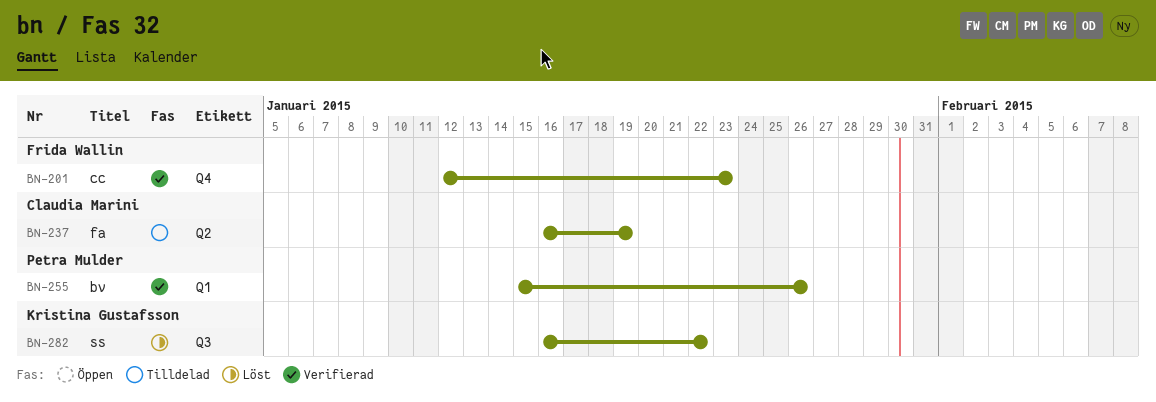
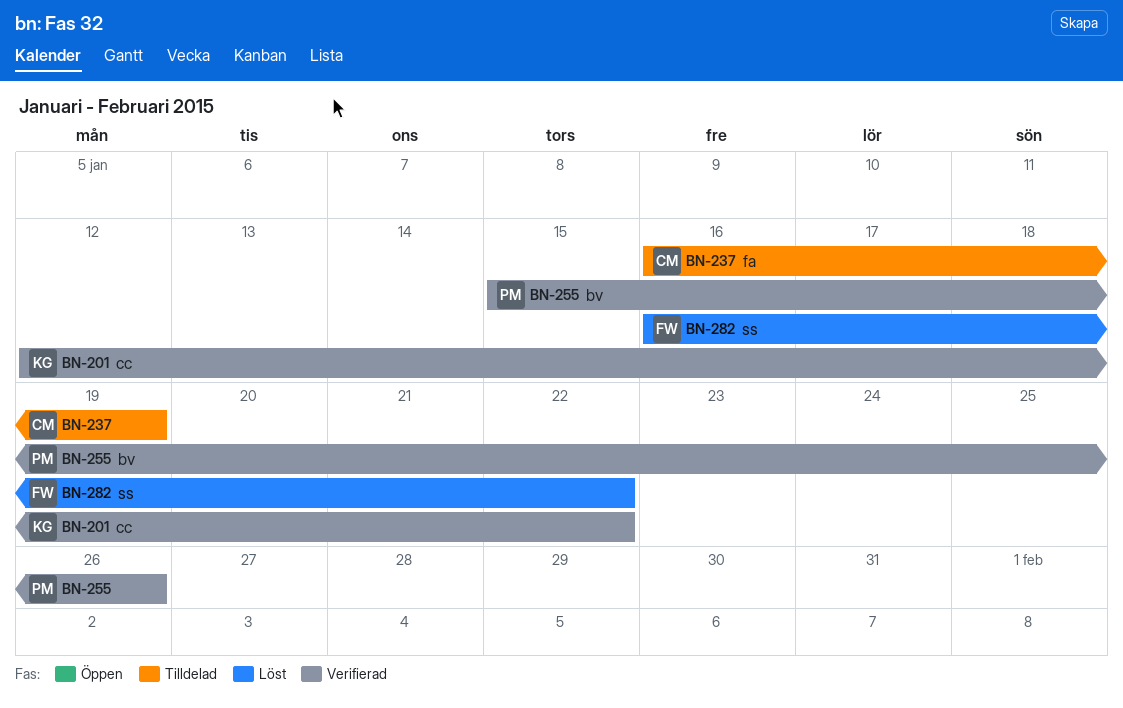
BN-201, owner: Frida Wallin -> Kristina Gustafsson
BN-201, due: Jan 23 -> Jan 22
BN-282, owner: Kristina Gustafsson -> Frida Wallin

